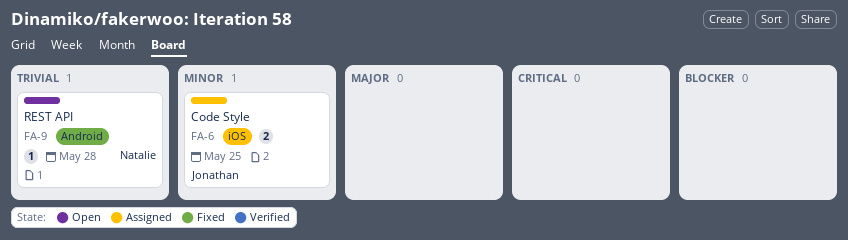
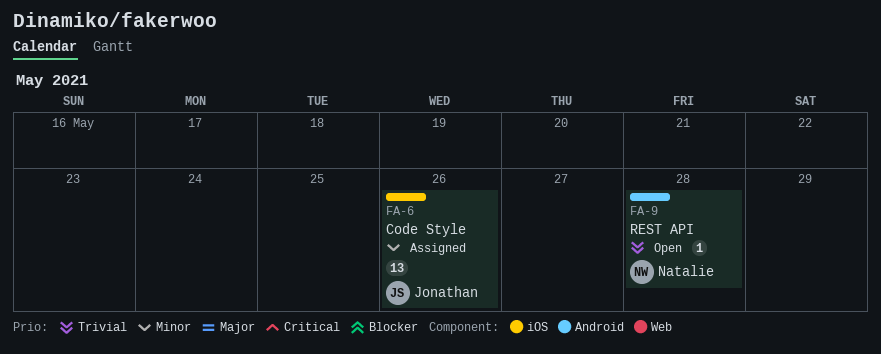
FA-6, estimate: 2 -> 13
FA-6, due: May 25 -> May 26

